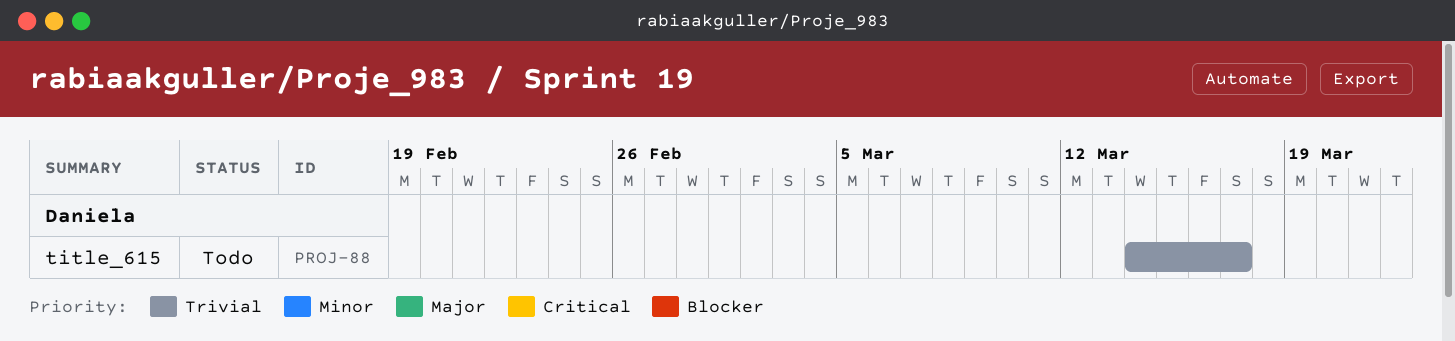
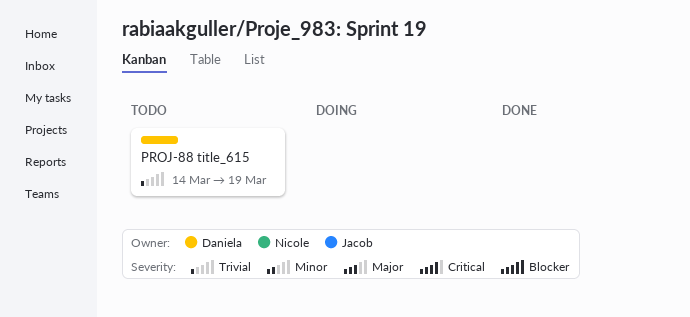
PROJ-88, due: Mar 17 -> Mar 19

